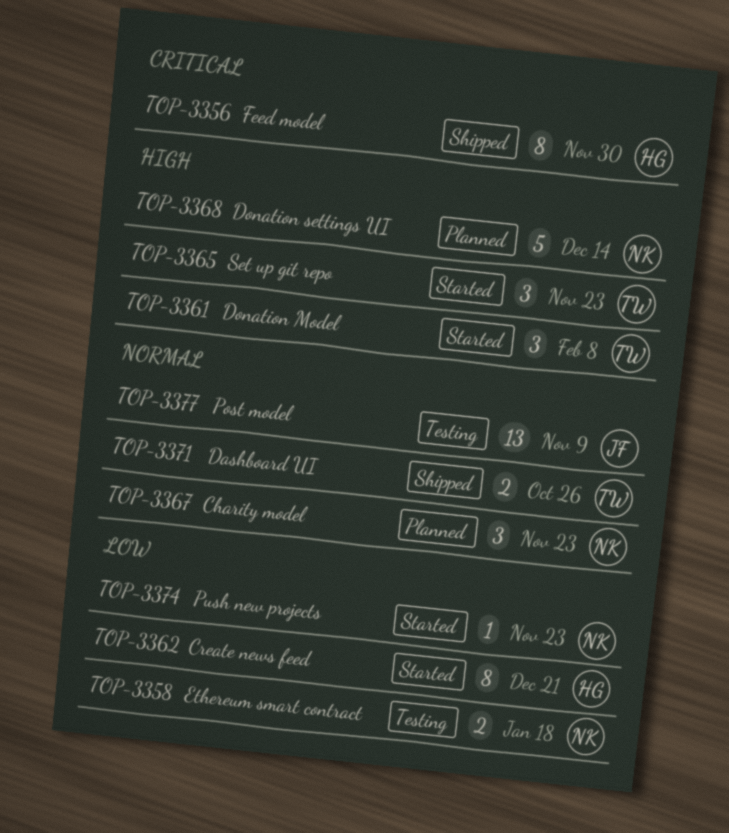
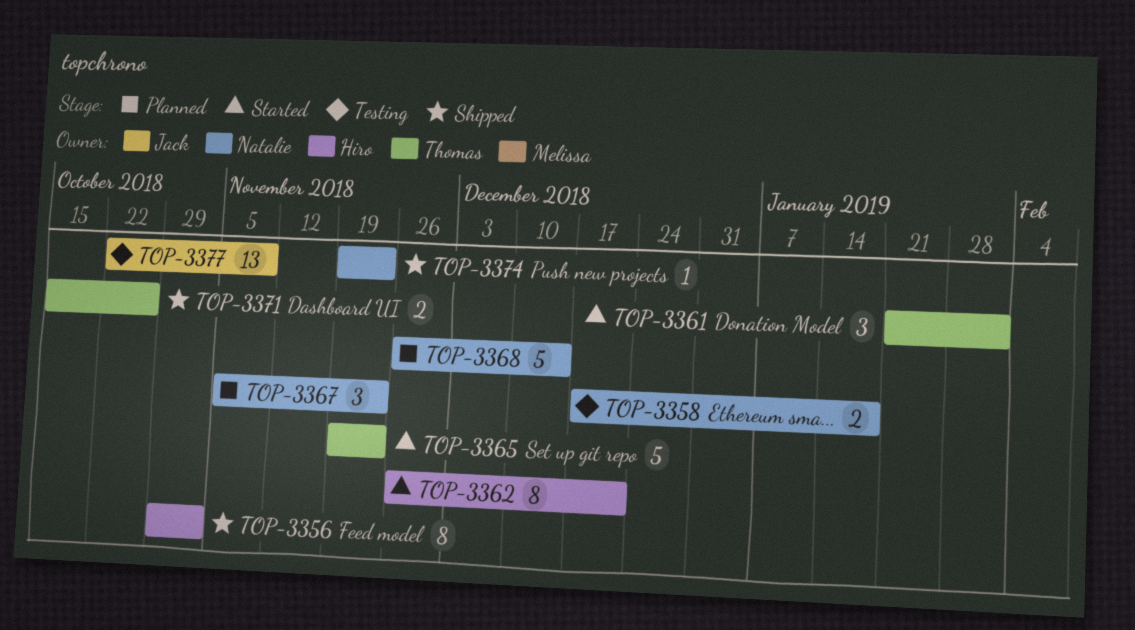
TOP-3356, due: Nov 30 -> Nov 2
TOP-3361, due: Feb 8 -> Feb 1
TOP-3365, estimate: 3 -> 5
TOP-3374, status: Started -> Shipped

